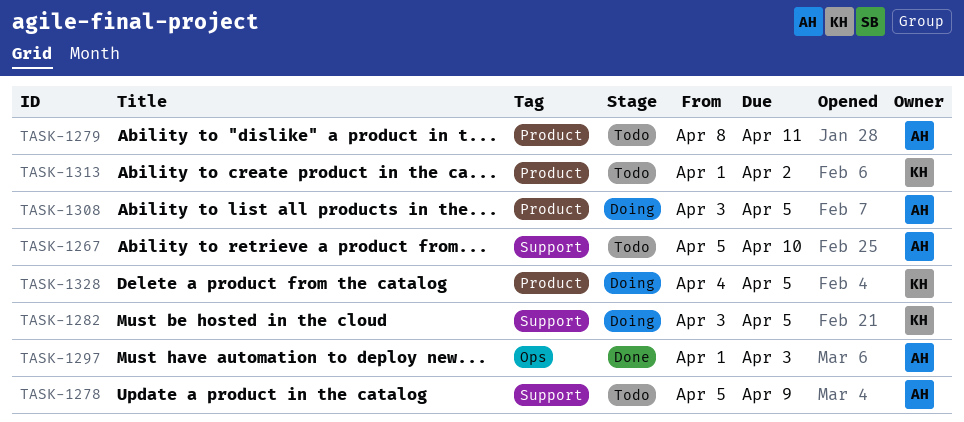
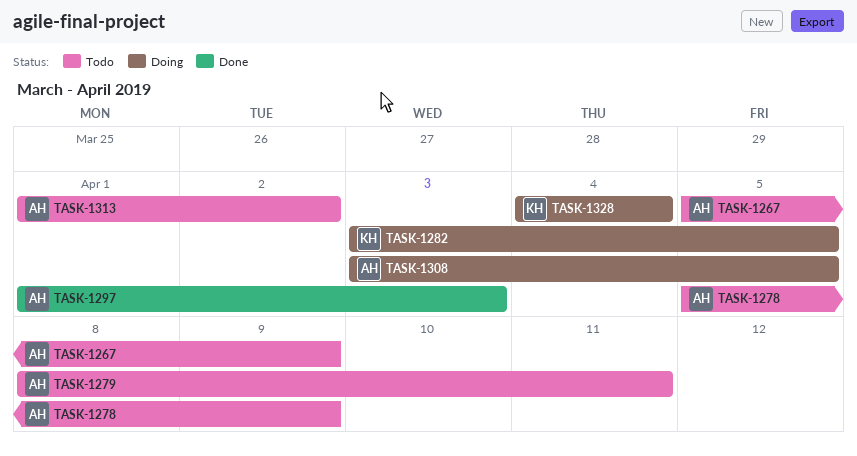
TASK-1267, due: Apr 10 -> Apr 9
TASK-1313, owner: KH -> AH
TASK-1328, due: Apr 5 -> Apr 4

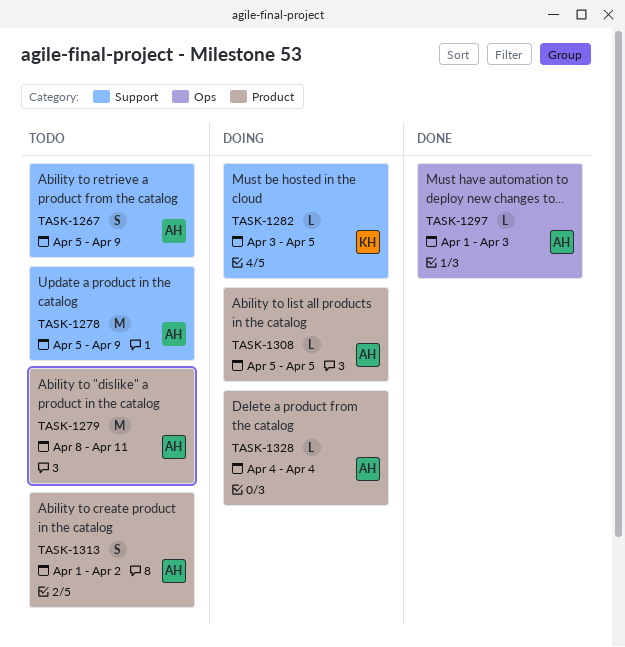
TASK-1308, start: Apr 3 -> Apr 5
TASK-1328, owner: KH -> AH

